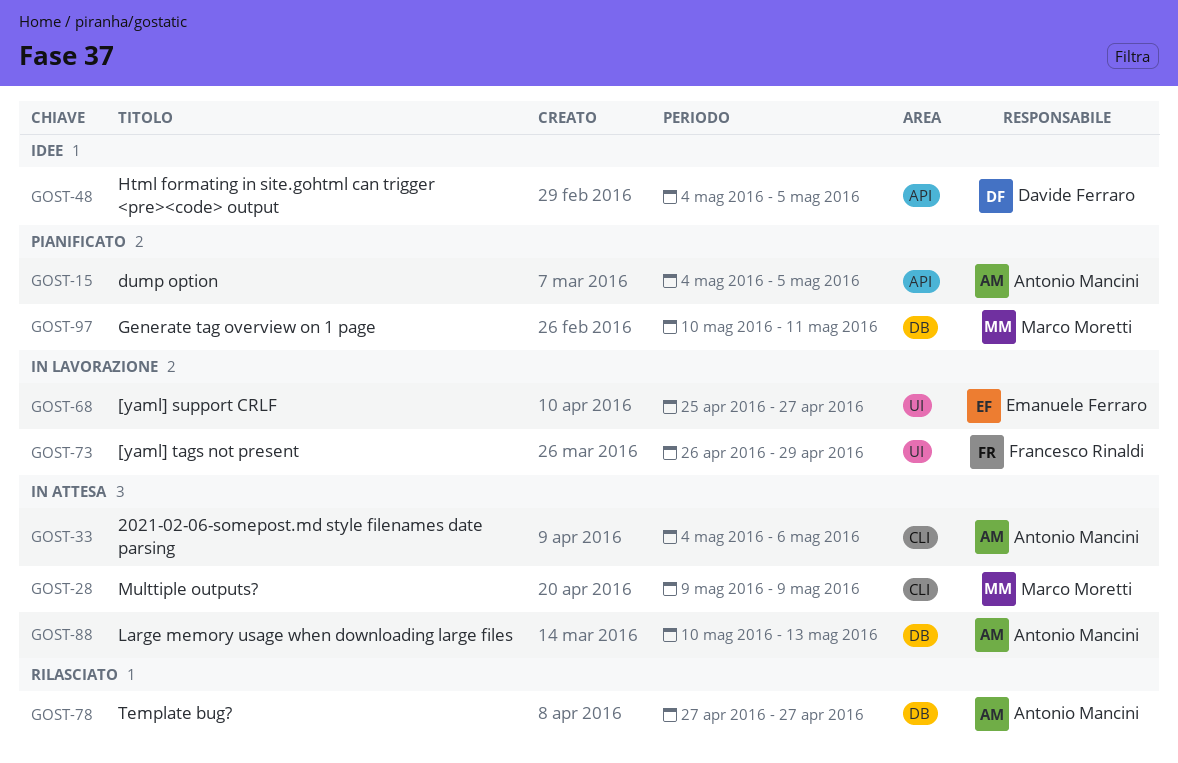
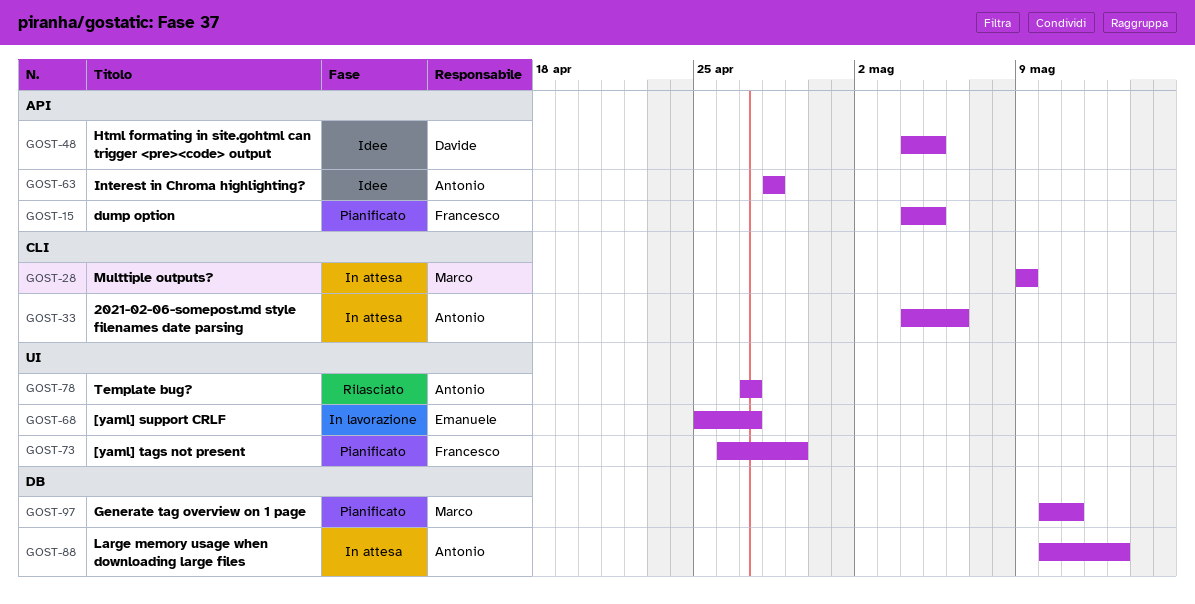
GOST-15, owner: Antonio Mancini -> Francesco Rinaldi
GOST-63: none -> present
GOST-73, status: In lavorazione -> Pianificato
GOST-78, label: DB -> UI

